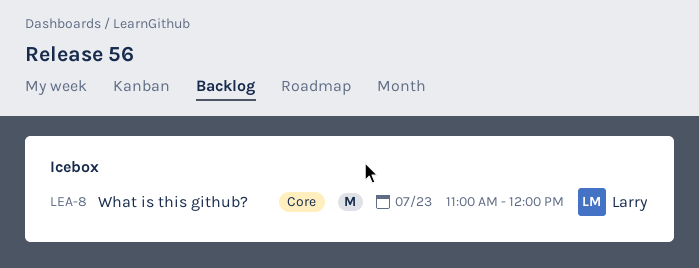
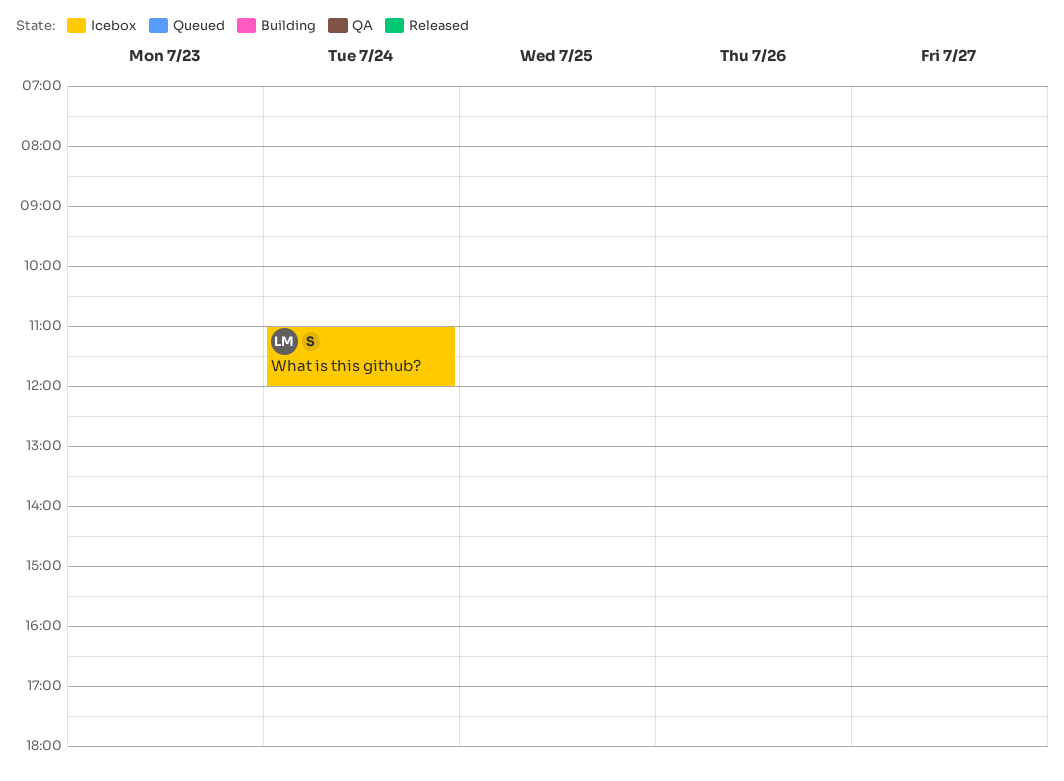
What is this github?, estimate: M -> S
What is this github?, day: Jul 23 -> Jul 24

